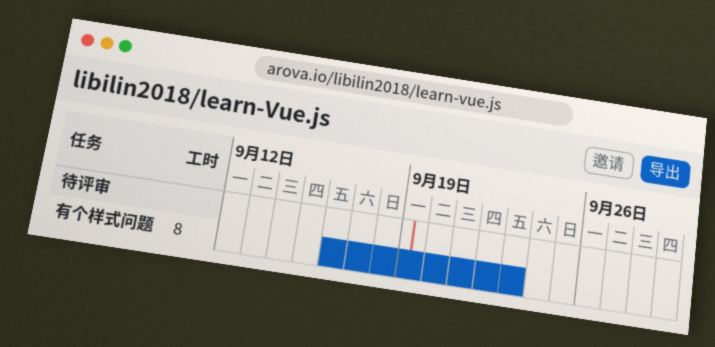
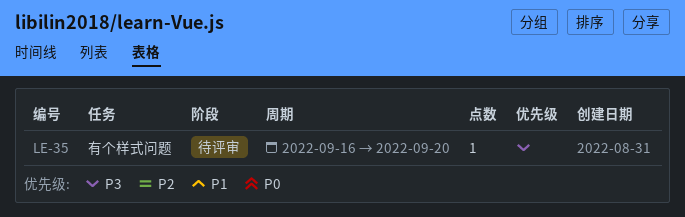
有个样式问题, estimate: 8 -> 1
有个样式问题, due: Sep 23 -> Sep 20

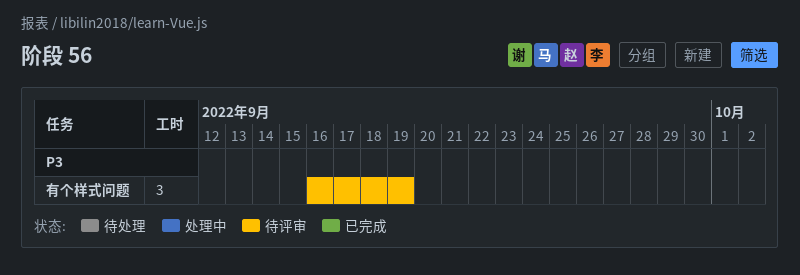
有个样式问题, estimate: 1 -> 3
有个样式问题, due: Sep 20 -> Sep 19

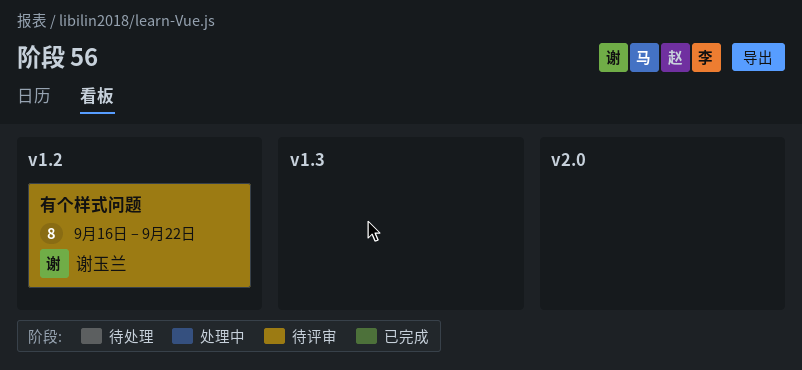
有个样式问题, estimate: 3 -> 8
有个样式问题, due: Sep 19 -> Sep 22

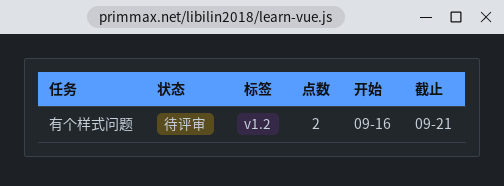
有个样式问题, estimate: 8 -> 2
有个样式问题, due: Sep 22 -> Sep 21

